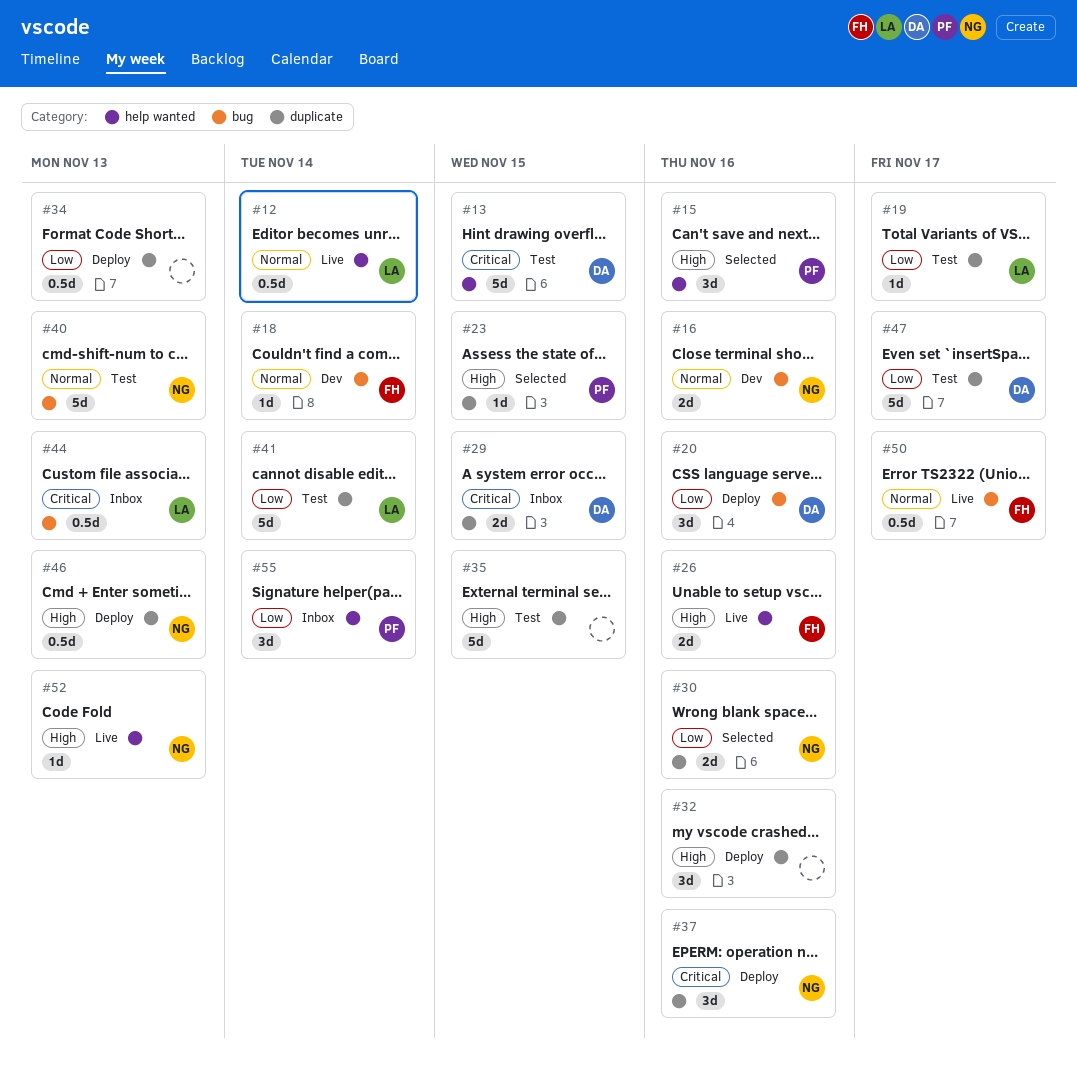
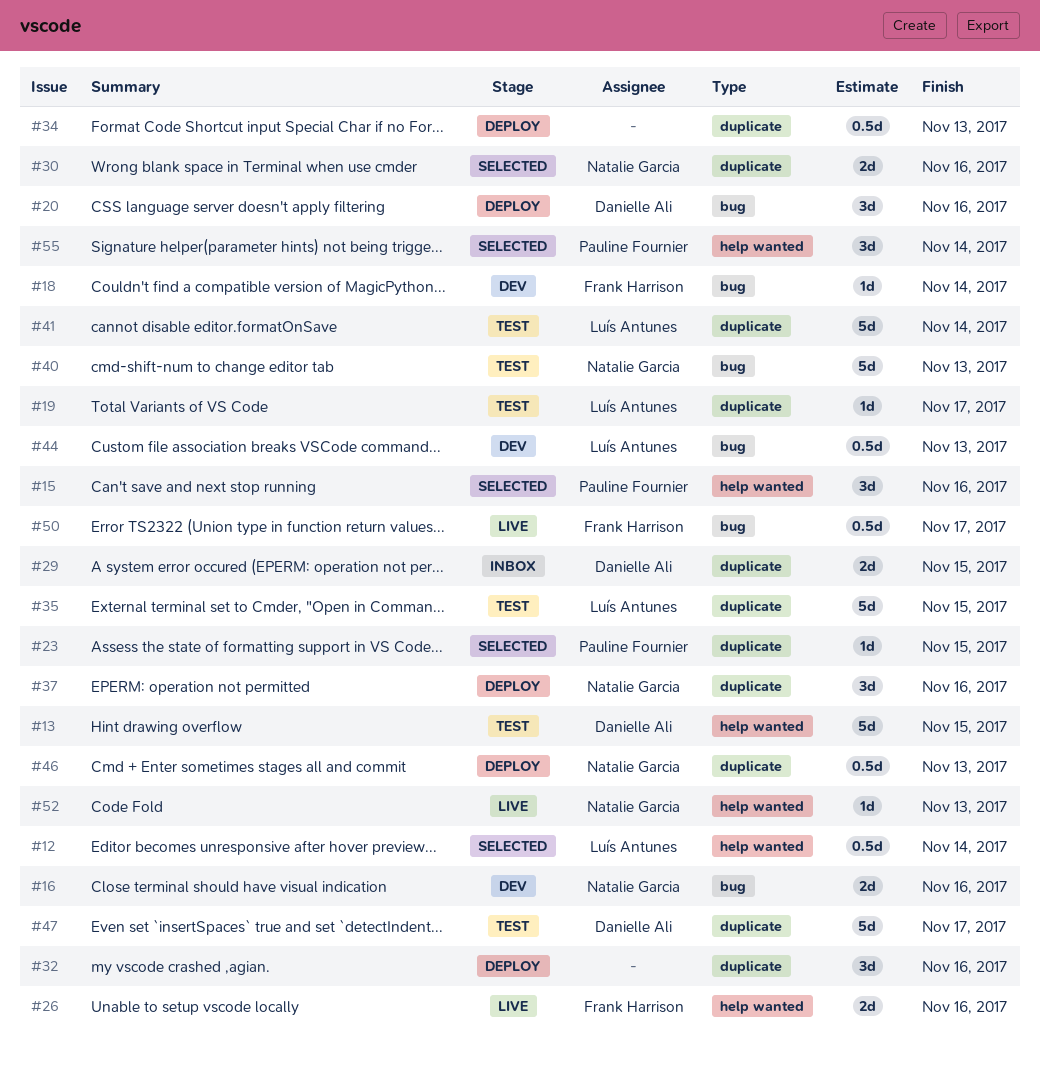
#12, status: Live -> Selected
#35, owner: none -> Luís Antunes
#44, status: Inbox -> Dev
#55, status: Inbox -> Selected

